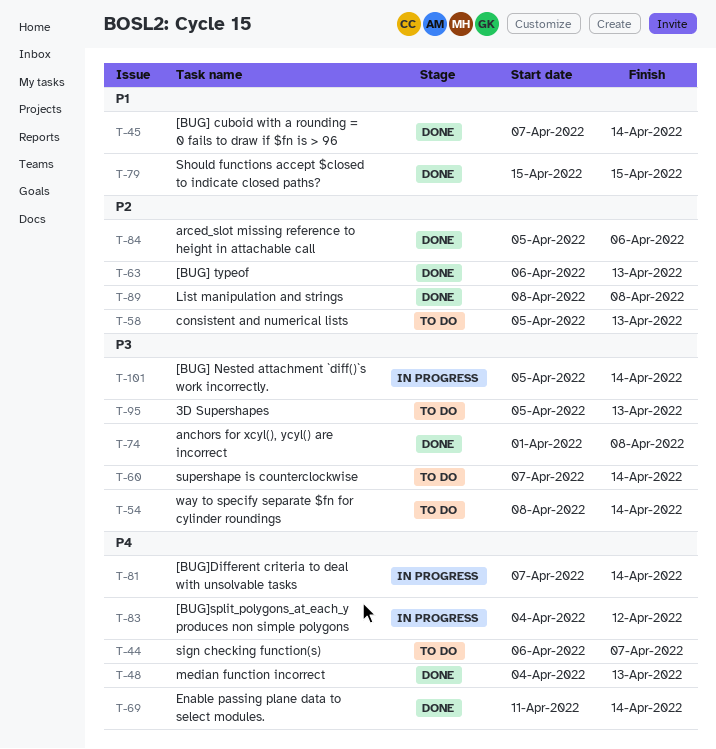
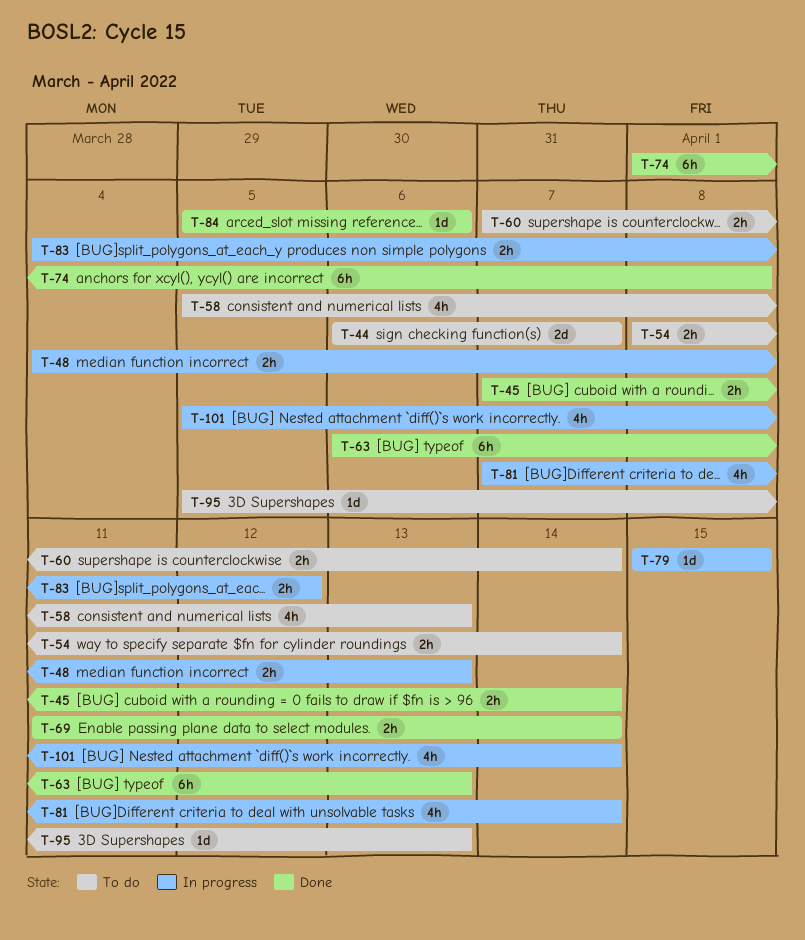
T-48, status: Done -> In progress
T-79, status: Done -> In progress
T-89: present -> none

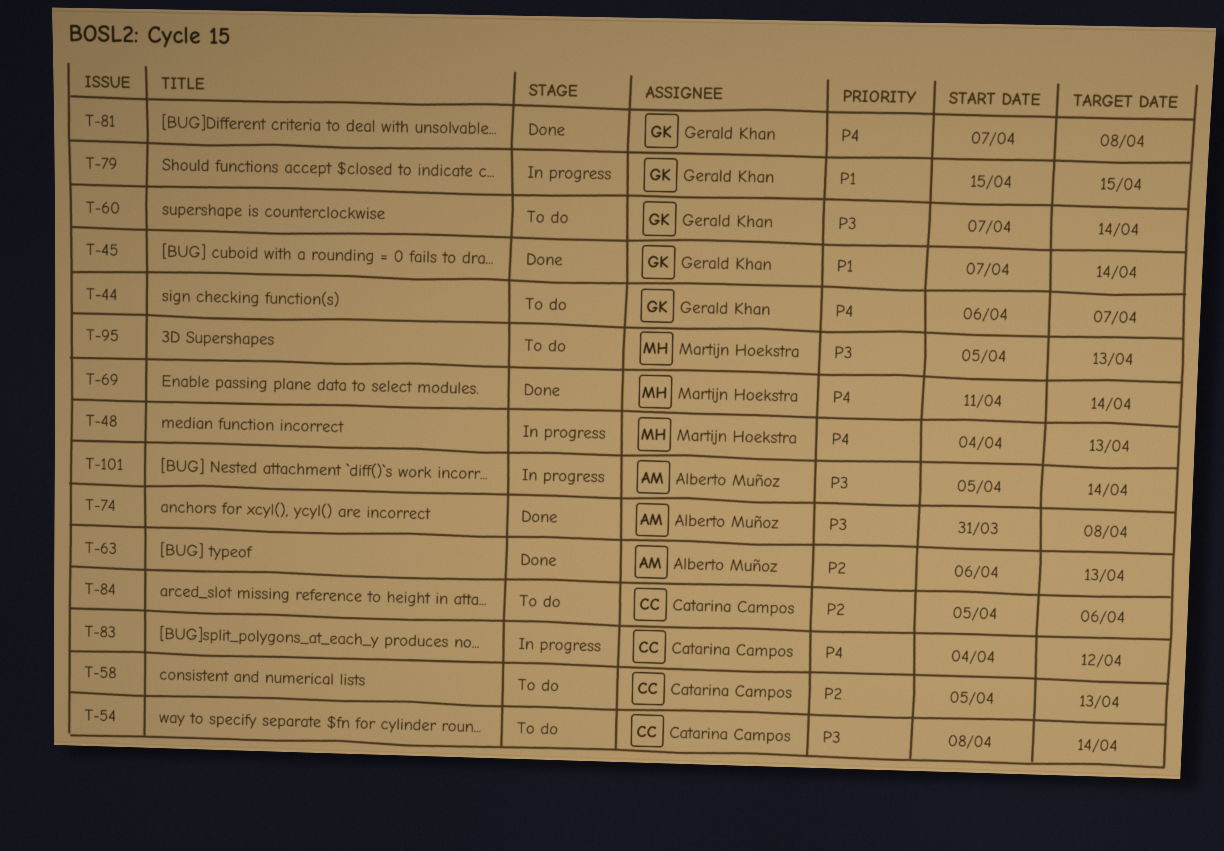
T-74, start: Apr 1 -> Mar 31
T-81, status: In progress -> Done
T-81, due: Apr 14 -> Apr 8
T-84, status: Done -> To do

